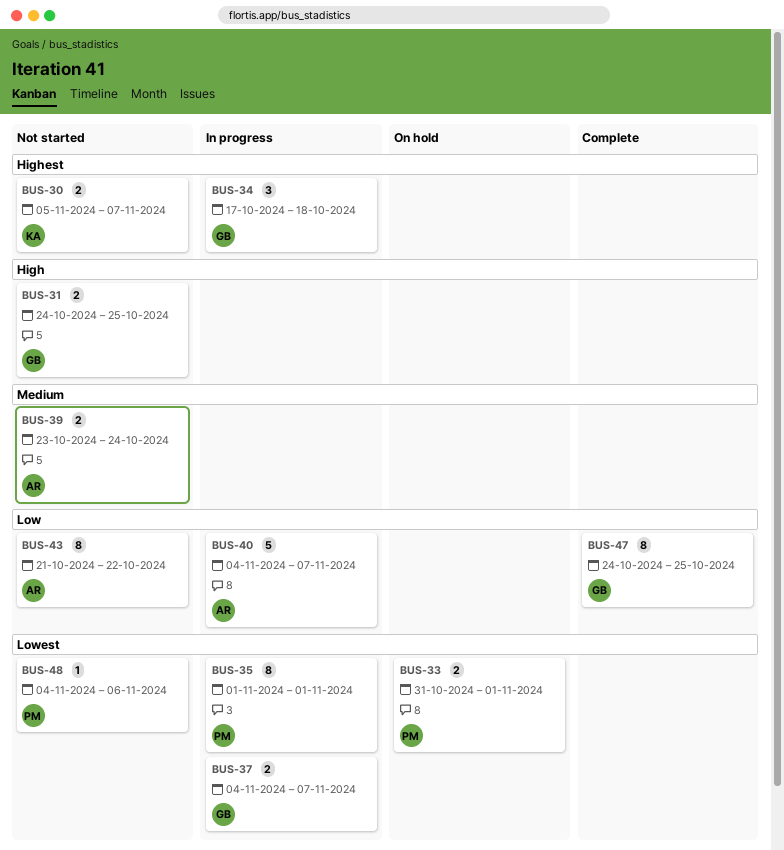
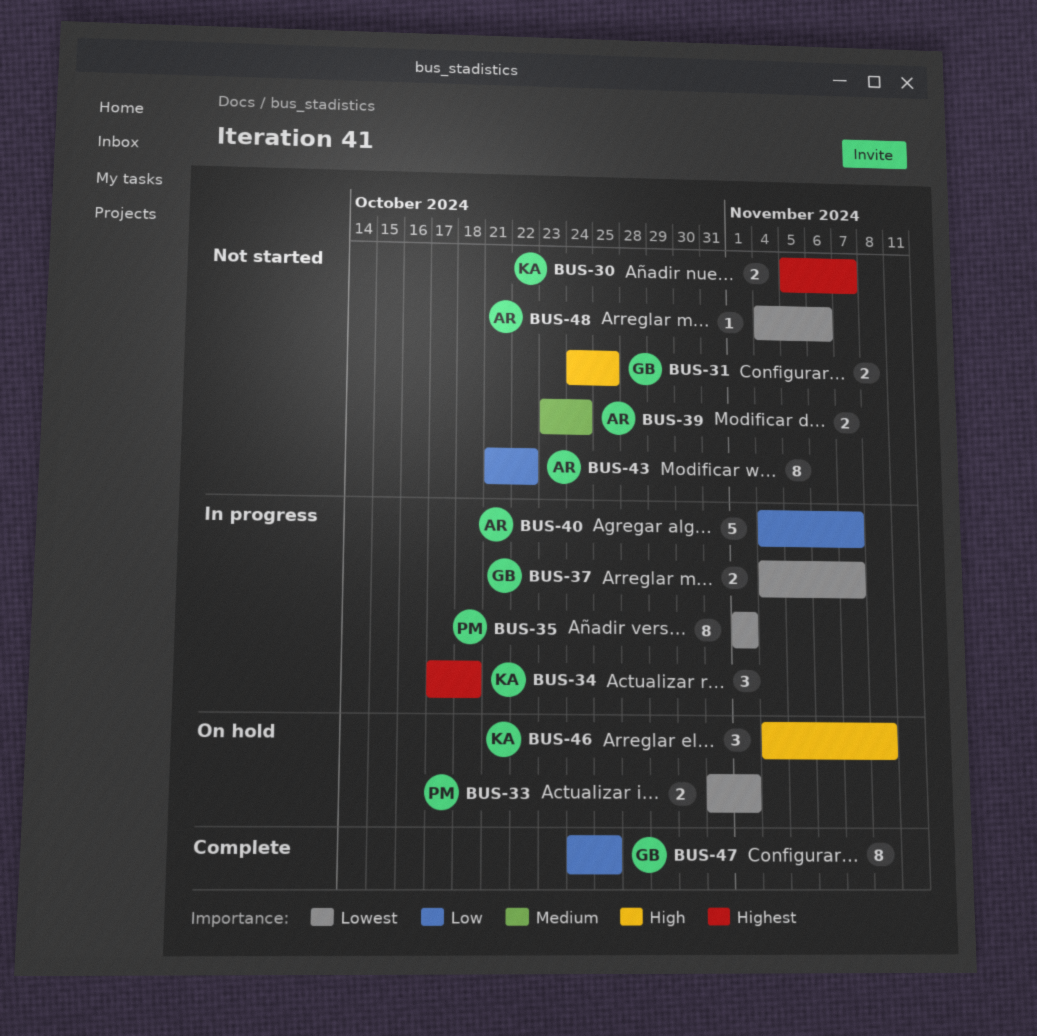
BUS-34, owner: GB -> KA
BUS-46: none -> present
BUS-48, owner: PM -> AR

